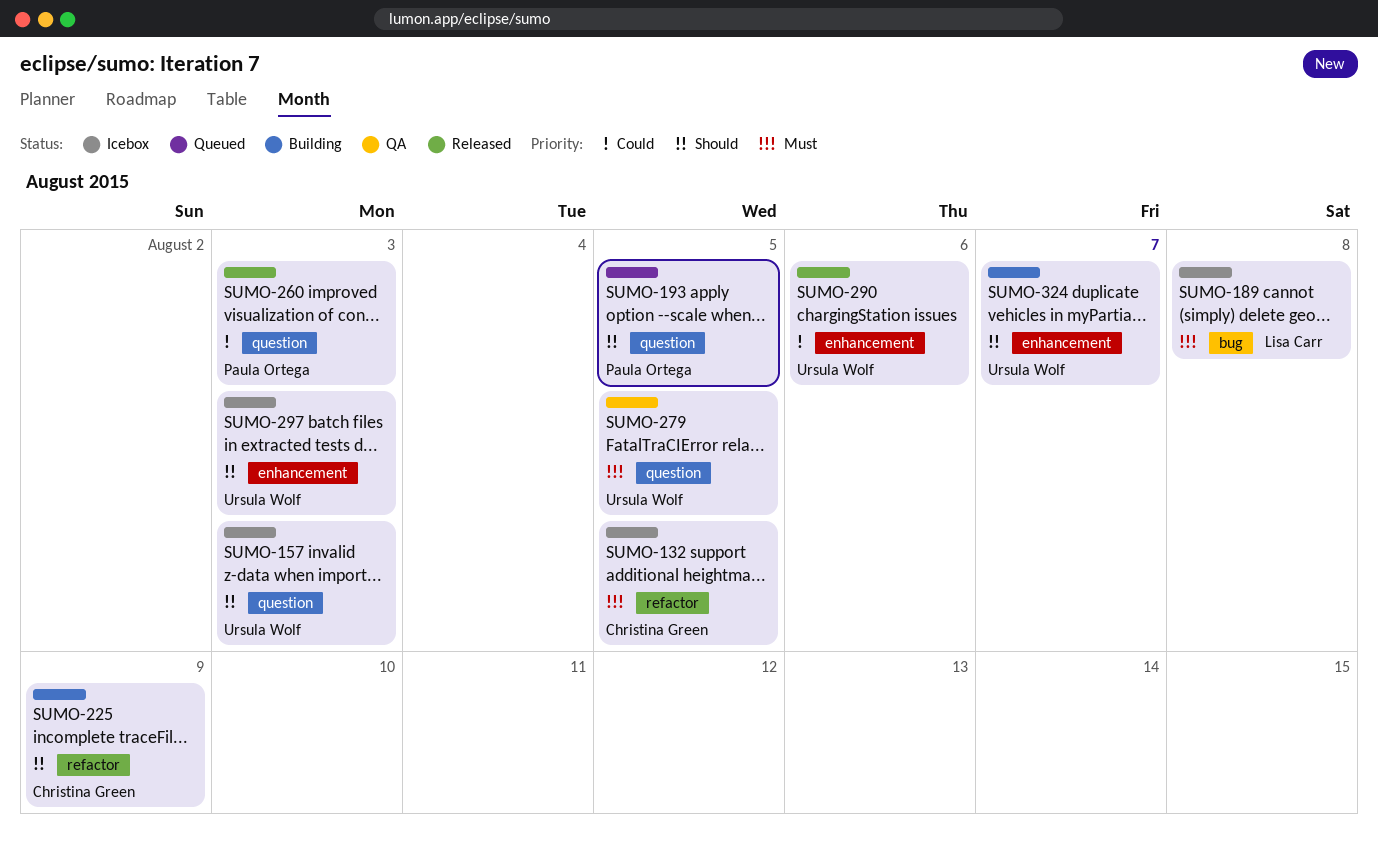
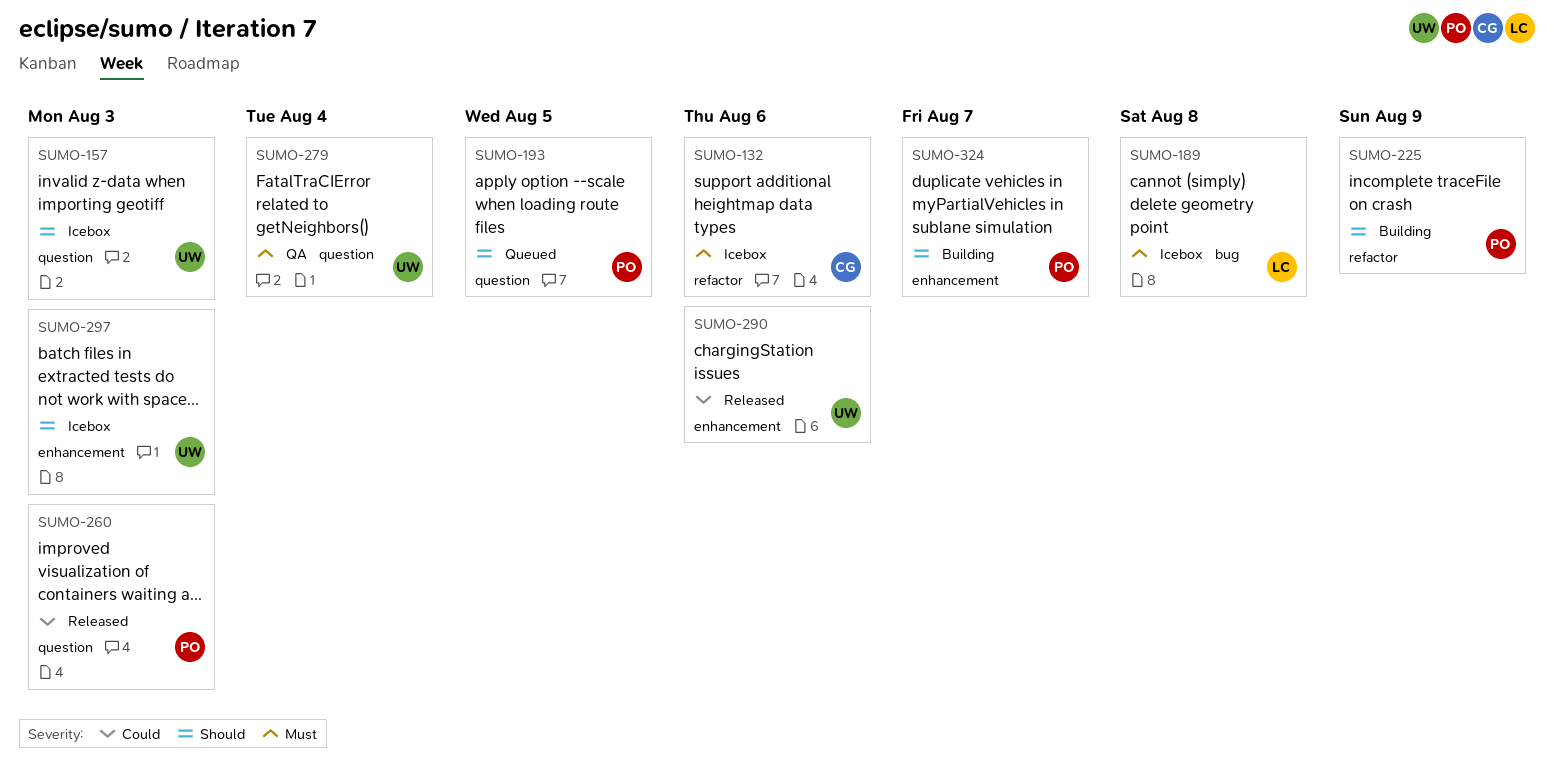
SUMO-132, due: Aug 5 -> Aug 6
SUMO-225, owner: Christina Green -> Paula Ortega
SUMO-279, due: Aug 5 -> Aug 4
SUMO-324, owner: Ursula Wolf -> Paula Ortega

